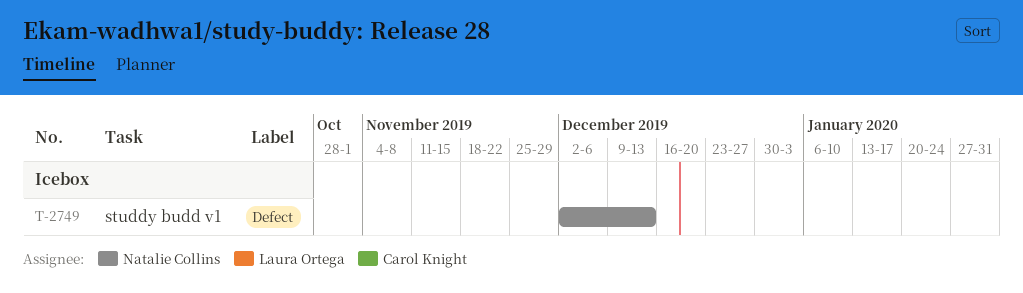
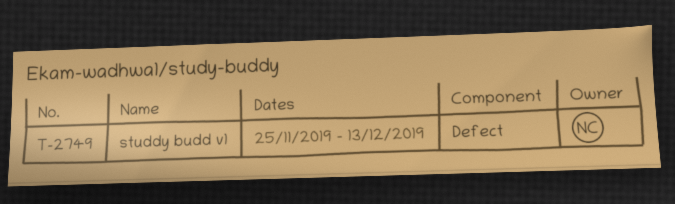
T-2749, start: Dec 2 -> Nov 25

